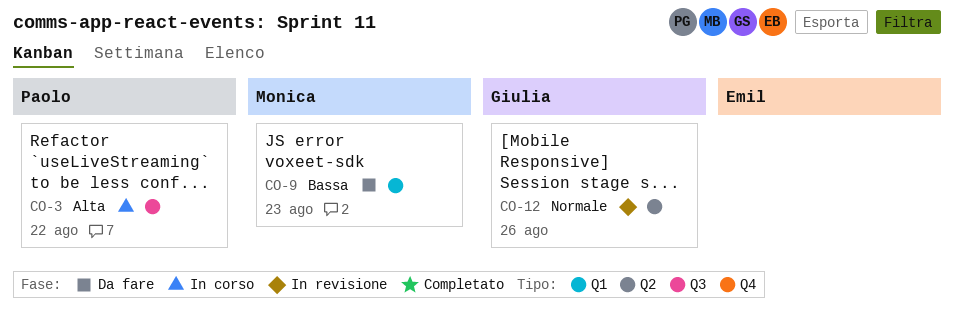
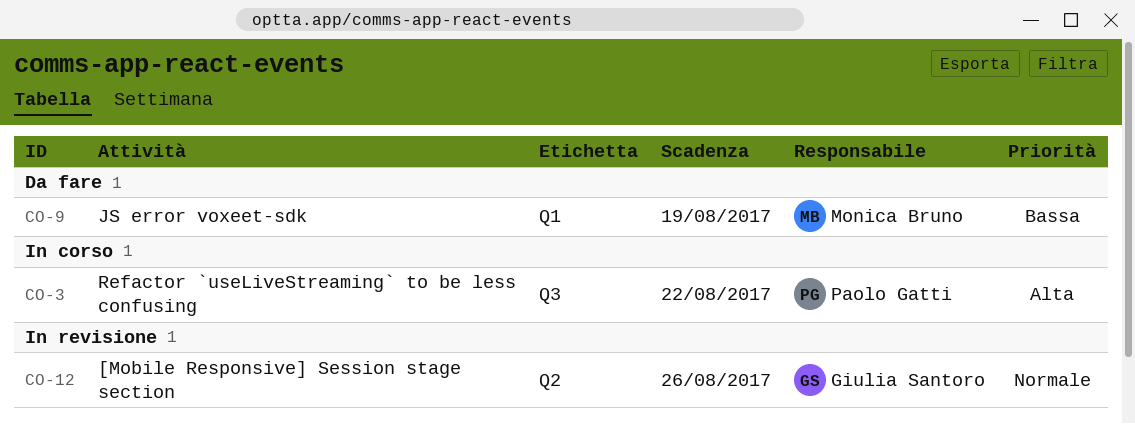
CO-9, due: Aug 23 -> Aug 19

